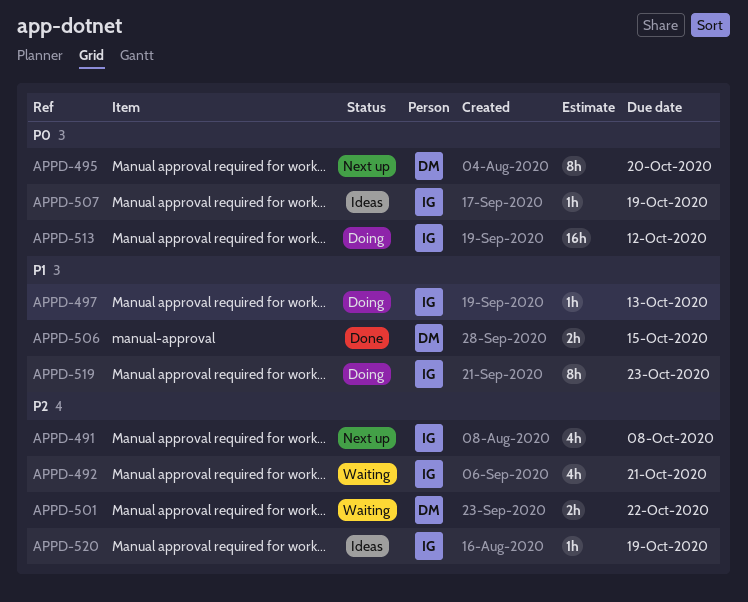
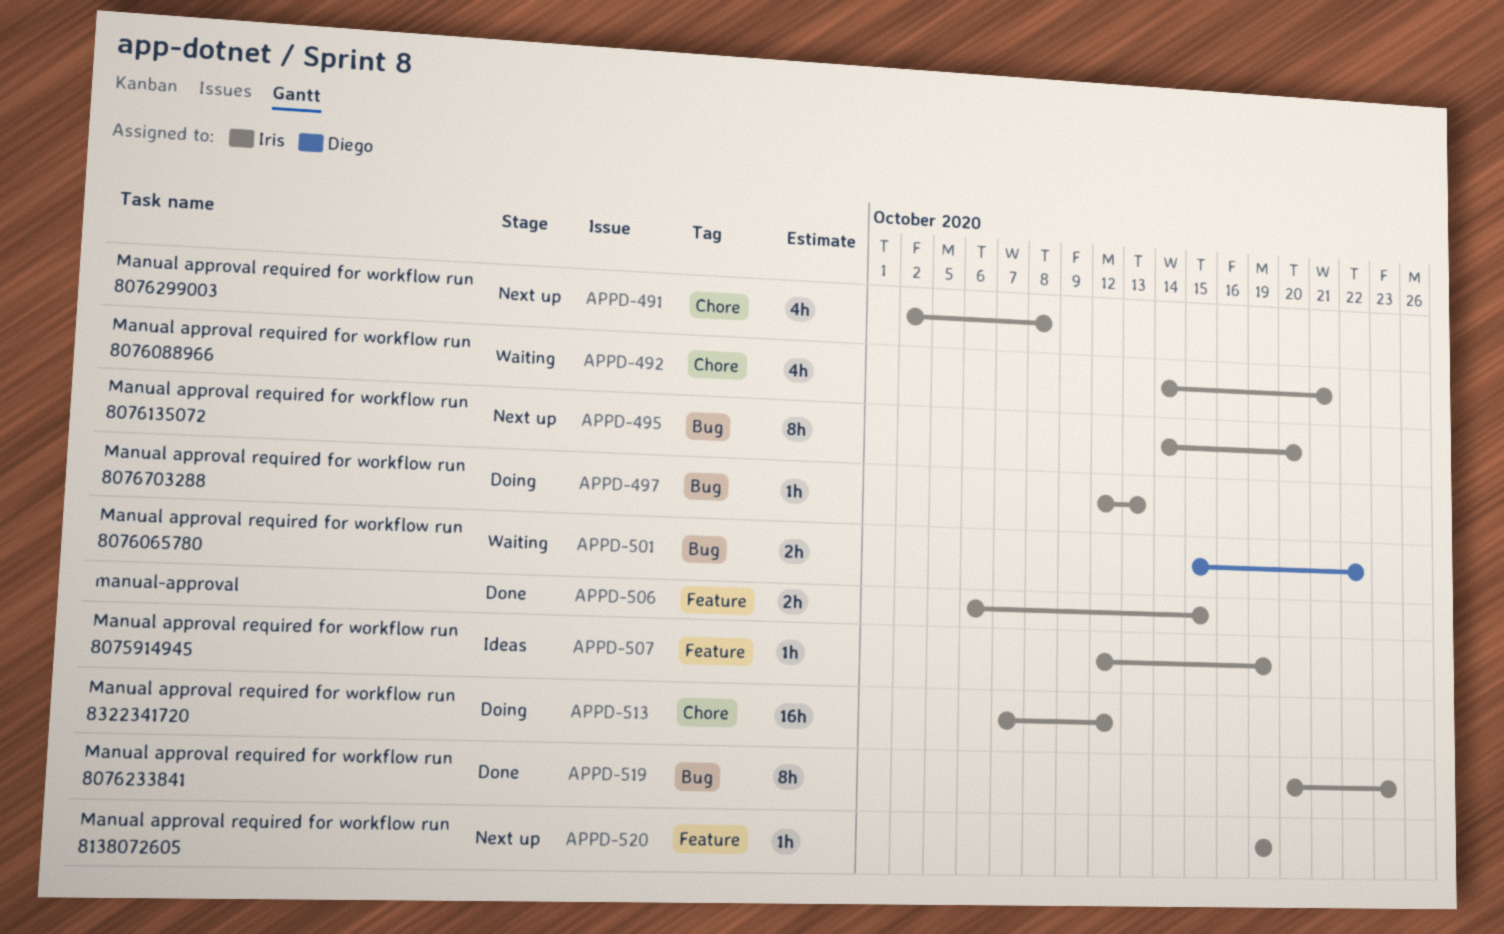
APPD-495, owner: Diego -> Iris
APPD-506, owner: Diego -> Iris
APPD-519, status: Doing -> Done
APPD-520, status: Ideas -> Next up

